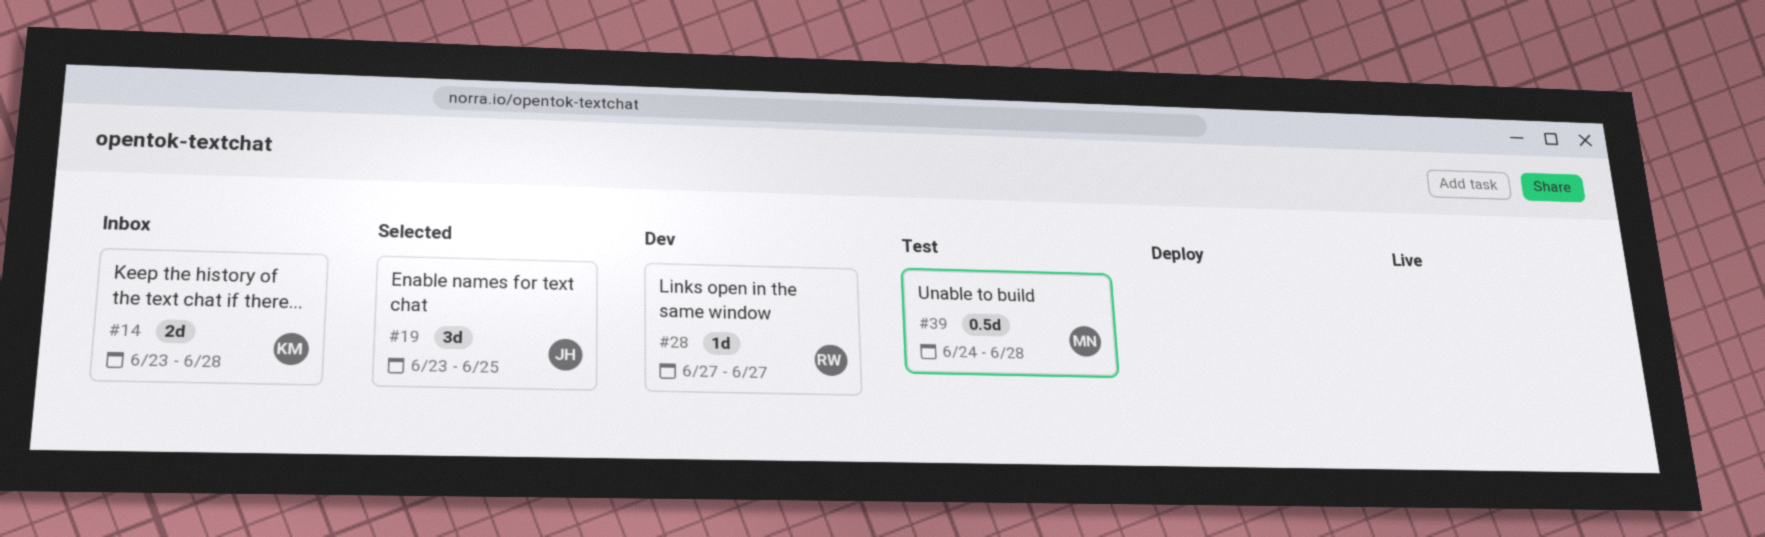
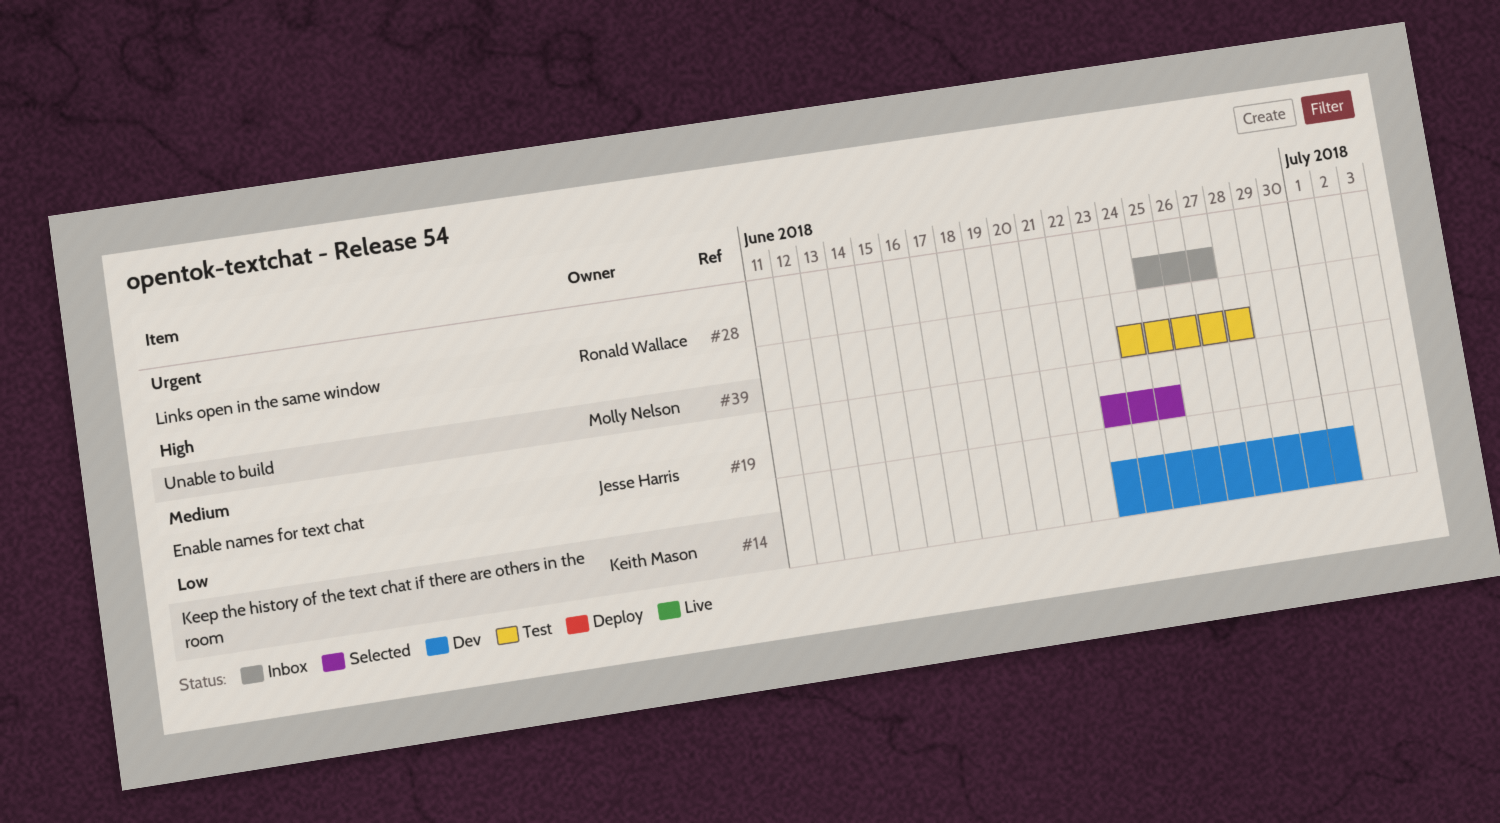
#14, status: Inbox -> Dev
#14, due: Jun 28 -> Jul 1
#28, status: Dev -> Inbox
#28, start: Jun 27 -> Jun 25

